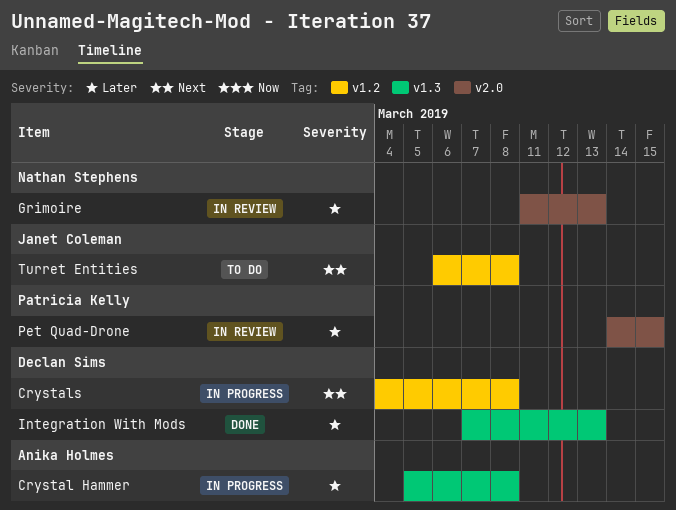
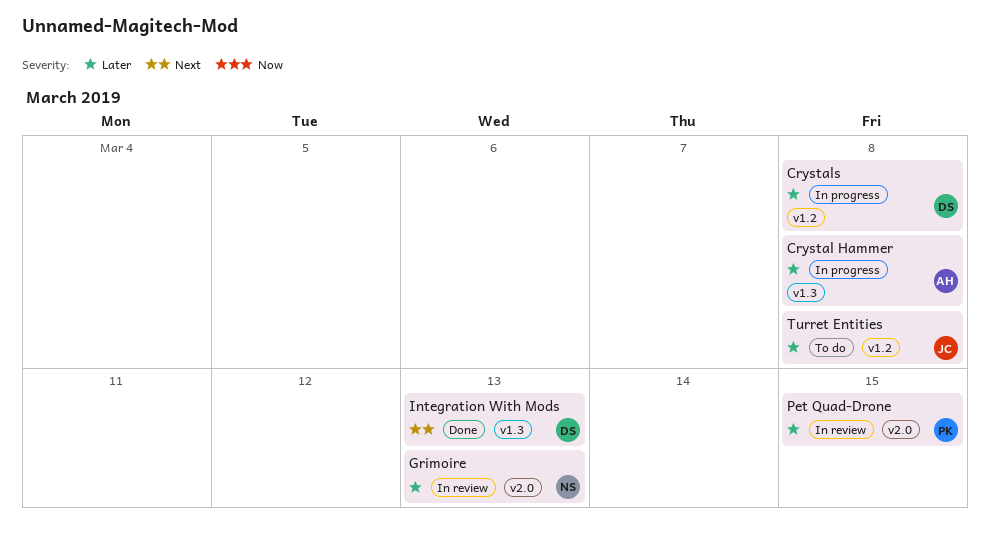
Crystals, priority: Next -> Later
Integration With Mods, priority: Later -> Next
Turret Entities, priority: Next -> Later

